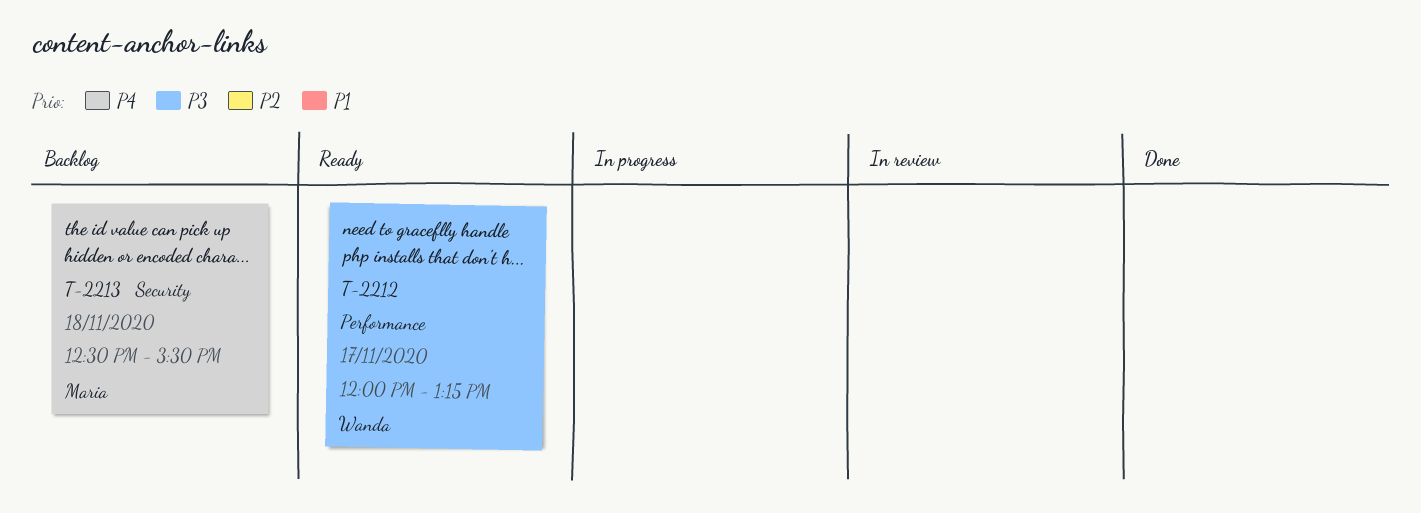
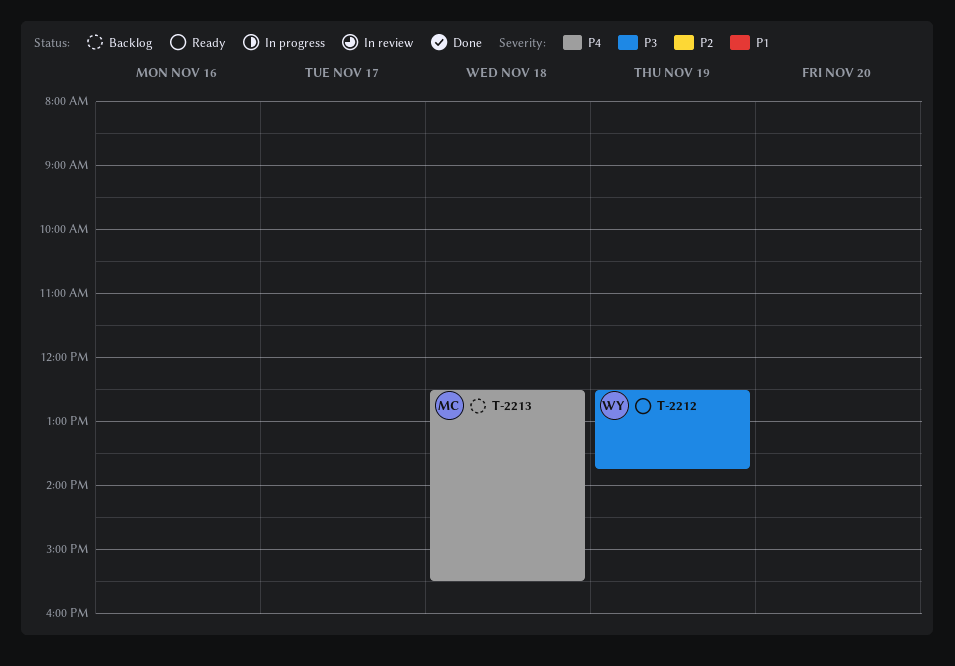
T-2212, day: Nov 17 -> Nov 19
T-2212, begins: 12:00 -> 12:30
T-2212, ends: 13:15 -> 13:45

